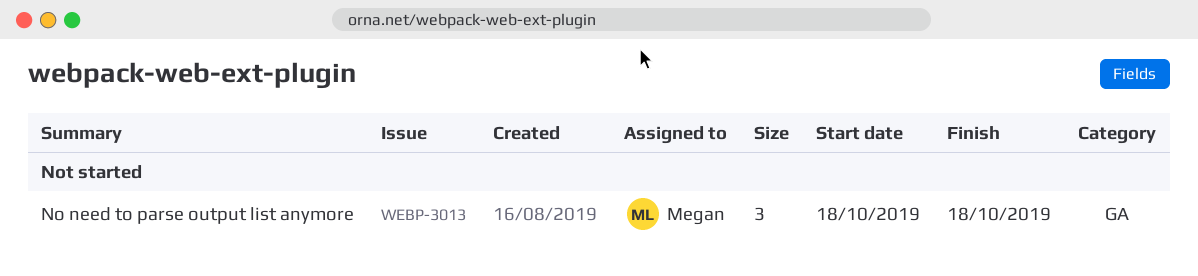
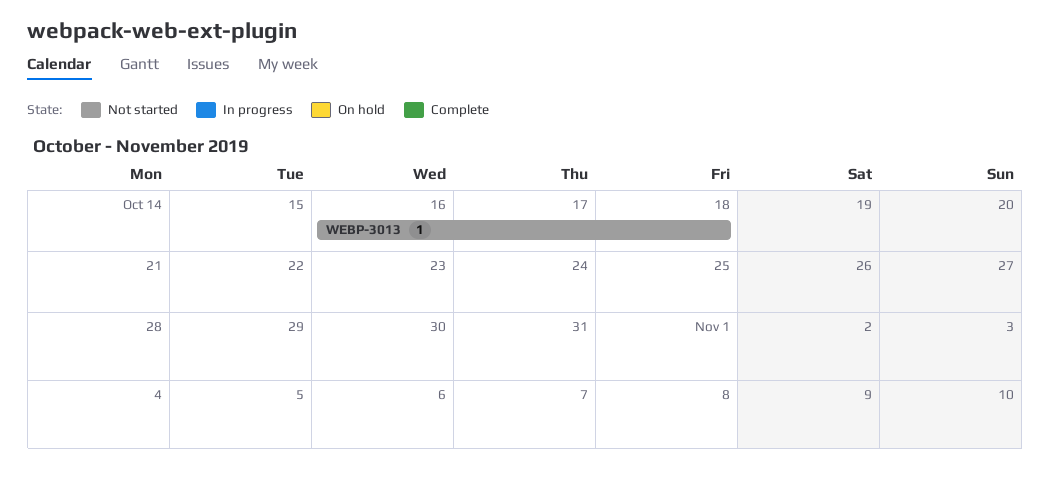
WEBP-3013, estimate: 3 -> 1
WEBP-3013, start: Oct 18 -> Oct 16

